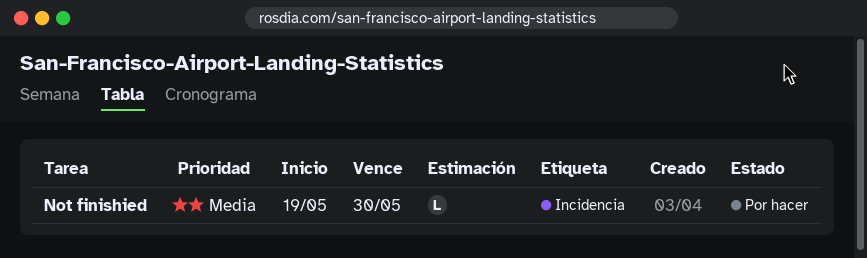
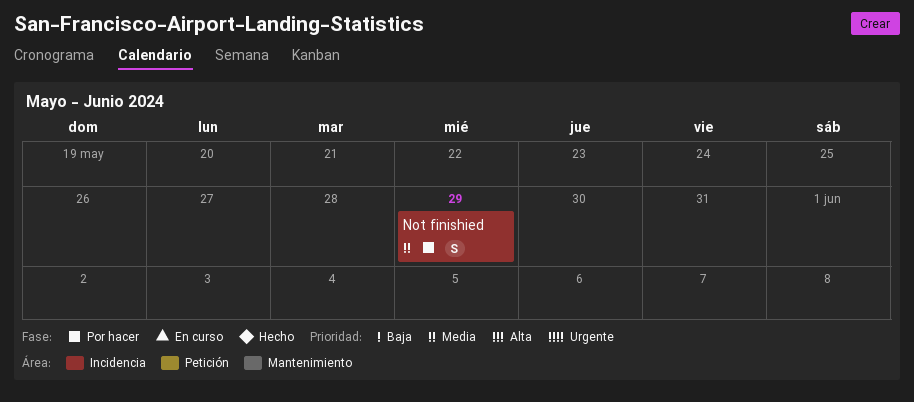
Not finishied, estimate: L -> S
Not finishied, due: May 30 -> May 29

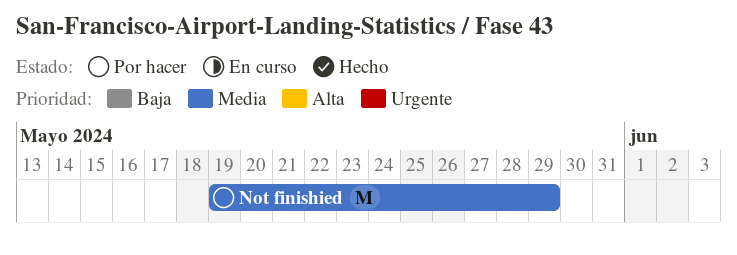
Not finishied, estimate: S -> M

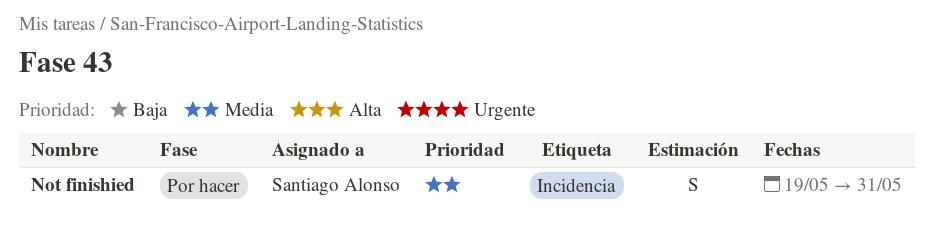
Not finishied, estimate: M -> S
Not finishied, due: May 29 -> May 31

